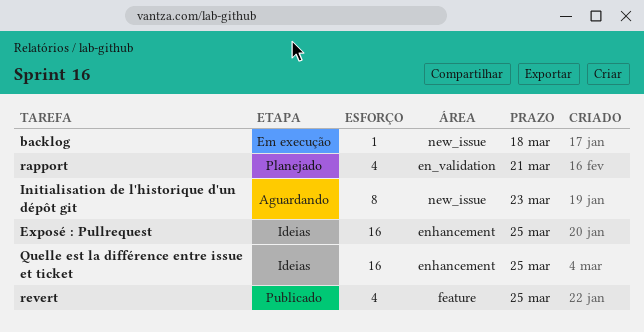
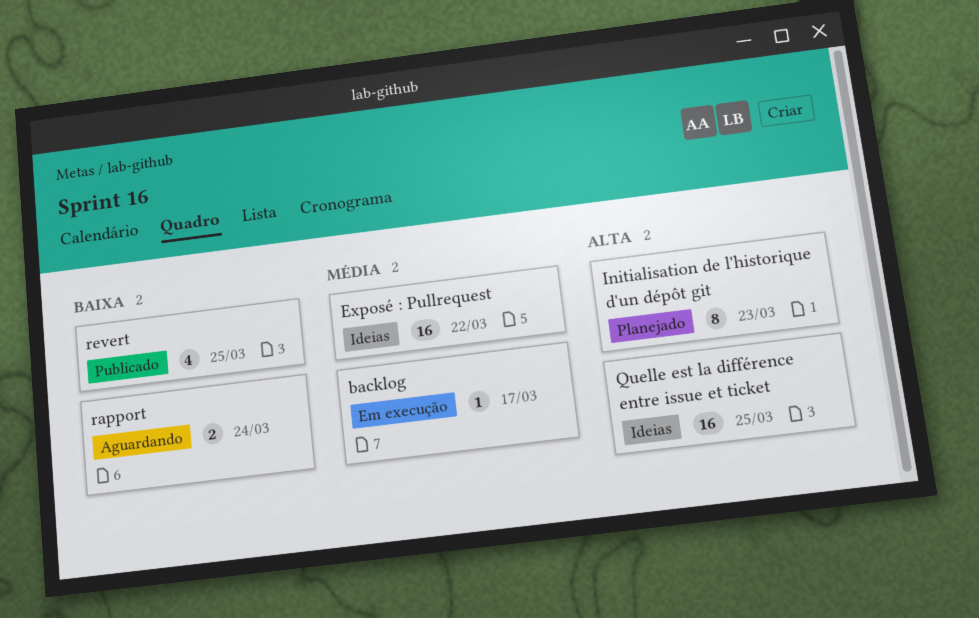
backlog, due: Mar 18 -> Mar 17
Exposé : Pullrequest, due: Mar 25 -> Mar 22
Initialisation de l'historique d'un dépôt git, status: Aguardando -> Planejado
rapport, status: Planejado -> Aguardando
rapport, estimate: 4 -> 2
rapport, due: Mar 21 -> Mar 24

